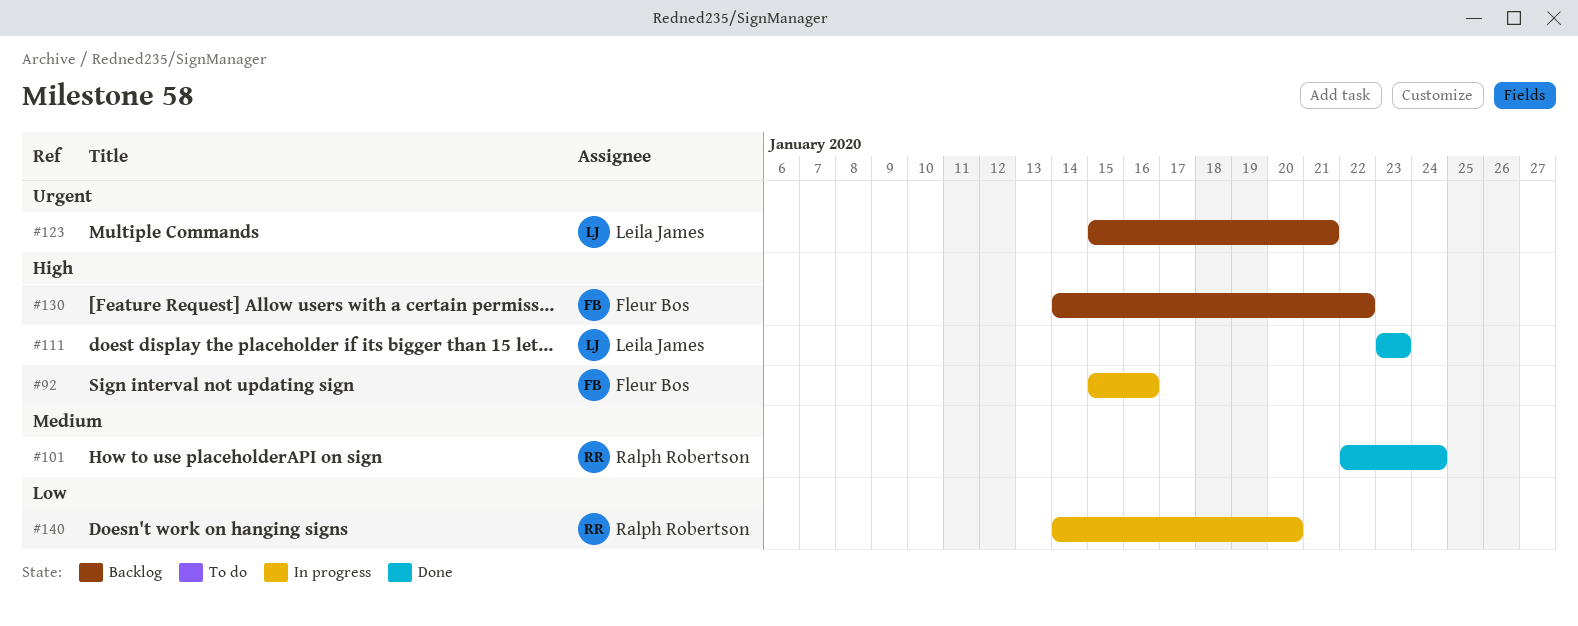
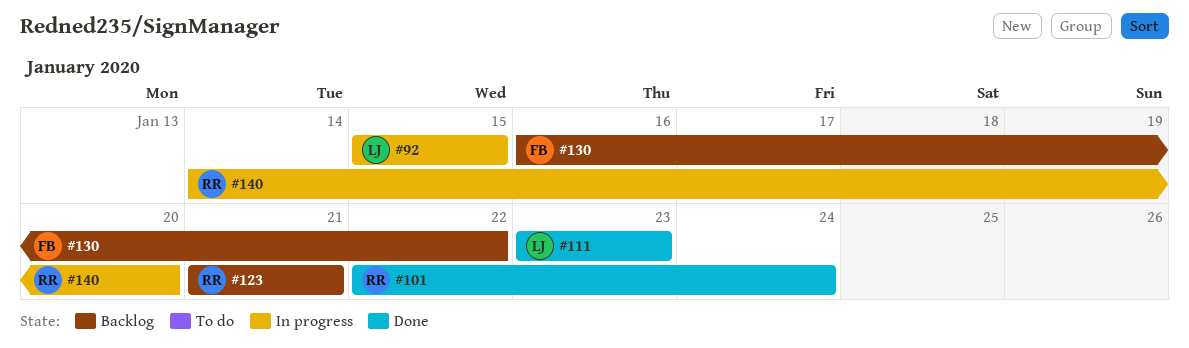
#92, owner: Fleur Bos -> Leila James
#92, due: Jan 16 -> Jan 15
#123, owner: Leila James -> Ralph Robertson
#123, start: Jan 15 -> Jan 21
#130, start: Jan 14 -> Jan 16

